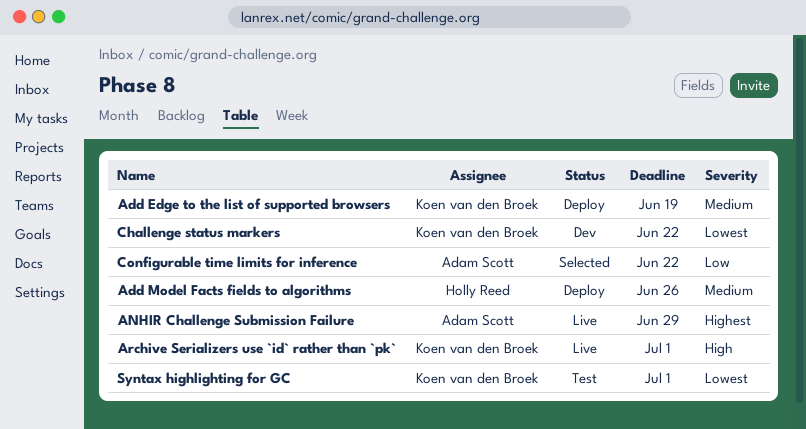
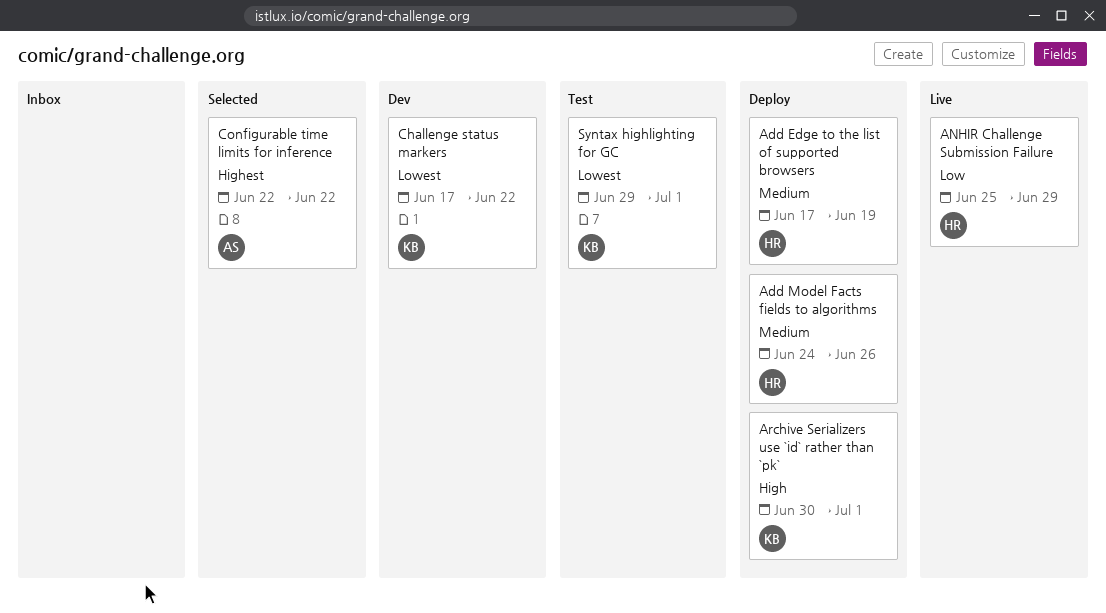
Add Edge to the list of supported browsers, owner: Koen van den Broek -> Holly Reed
ANHIR Challenge Submission Failure, owner: Adam Scott -> Holly Reed
ANHIR Challenge Submission Failure, priority: Highest -> Low
Archive Serializers use `id` rather than `pk`, status: Live -> Deploy
Configurable time limits for inference, priority: Low -> Highest

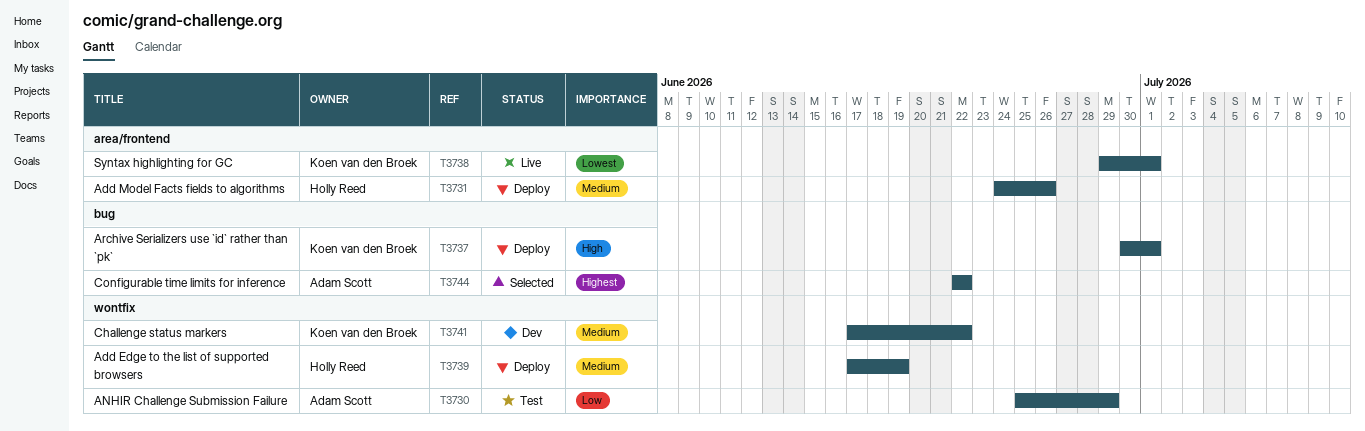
ANHIR Challenge Submission Failure, status: Live -> Test
ANHIR Challenge Submission Failure, owner: Holly Reed -> Adam Scott
Challenge status markers, priority: Lowest -> Medium
Syntax highlighting for GC, status: Test -> Live

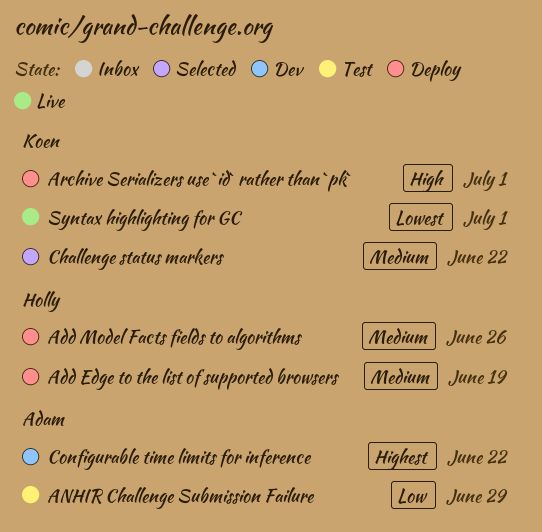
Challenge status markers, status: Dev -> Selected
Configurable time limits for inference, status: Selected -> Dev

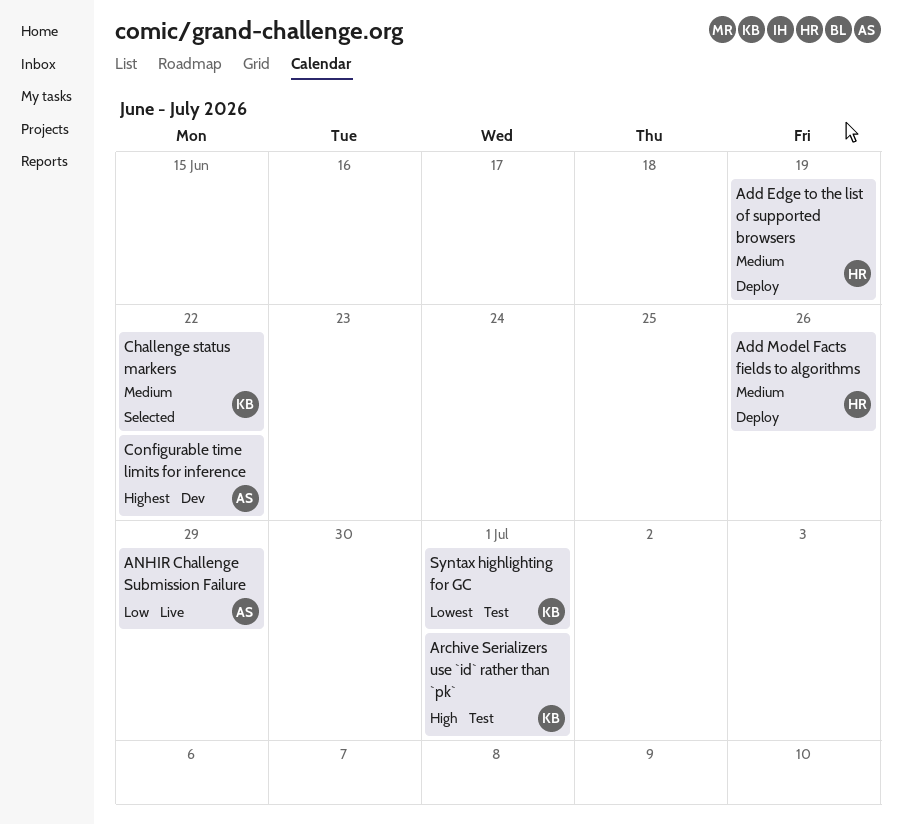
ANHIR Challenge Submission Failure, status: Test -> Live
Archive Serializers use `id` rather than `pk`, status: Deploy -> Test
Syntax highlighting for GC, status: Live -> Test

